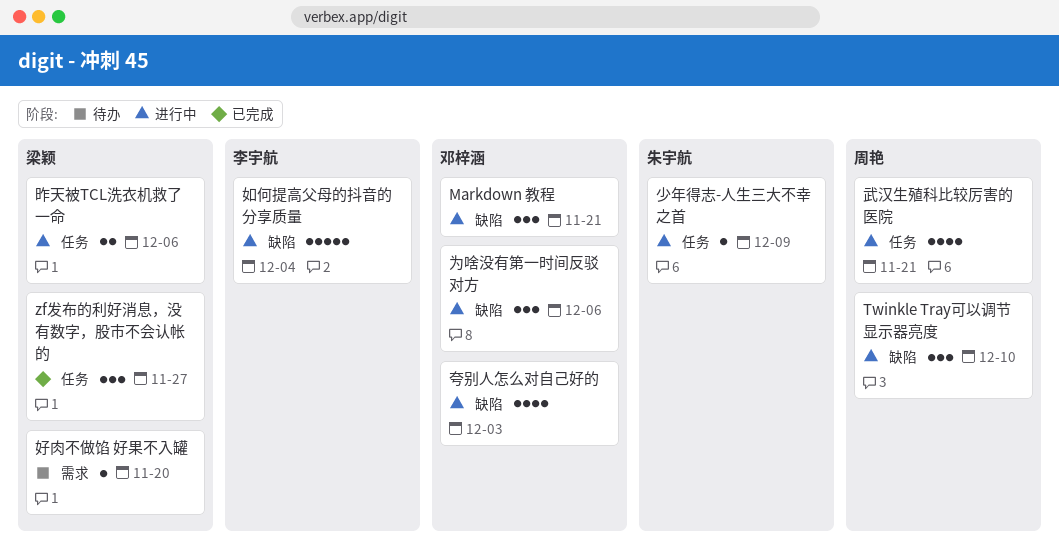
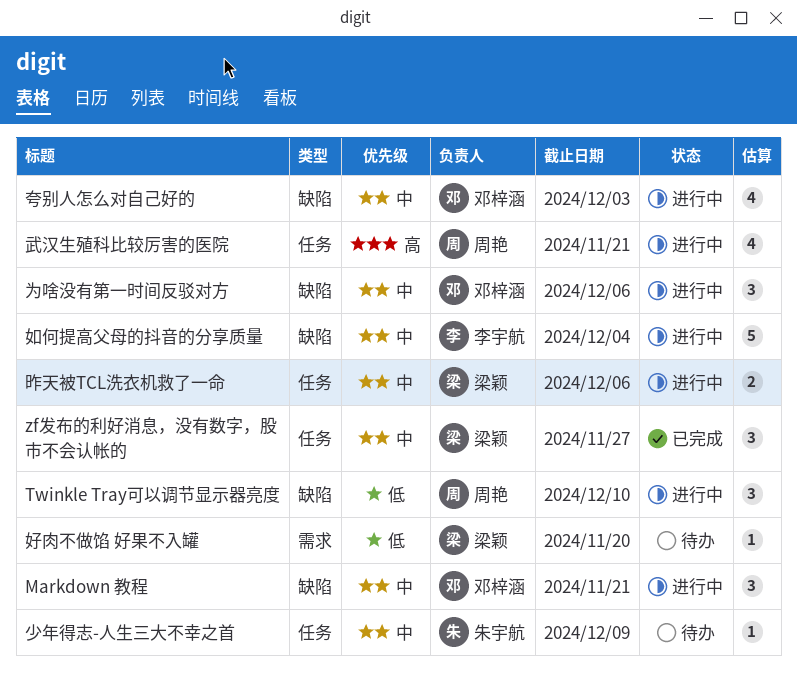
少年得志-人生三大不幸之首, status: 进行中 -> 待办

